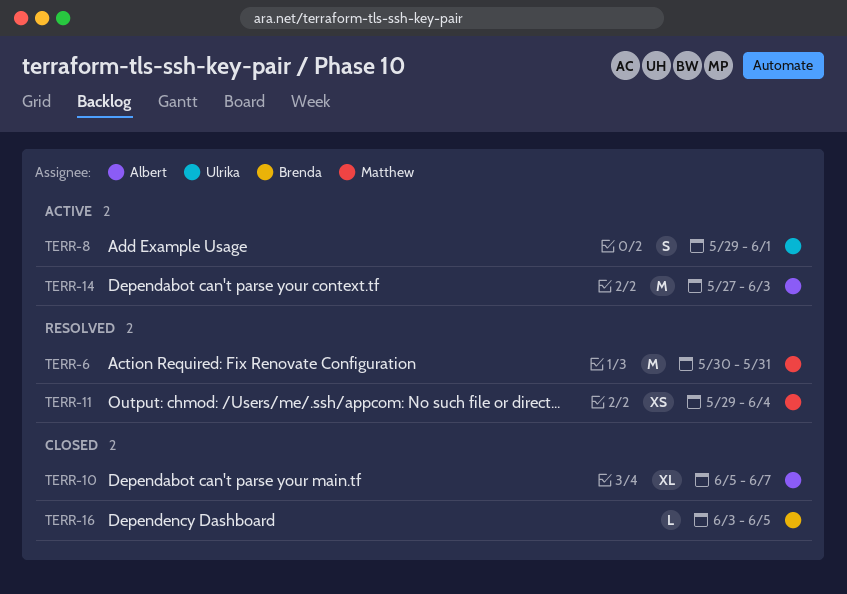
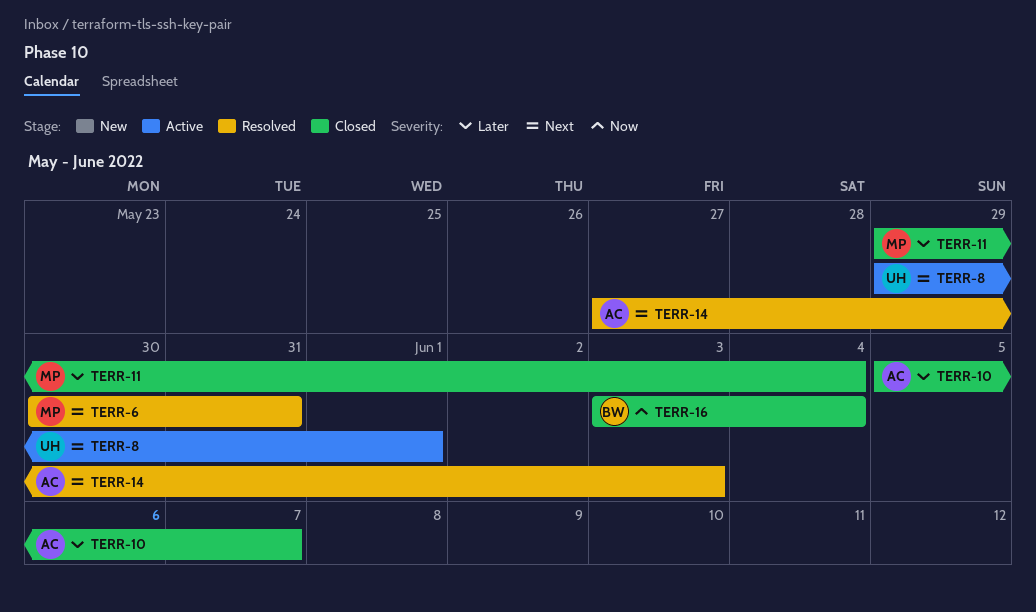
TERR-11, status: Resolved -> Closed
TERR-14, status: Active -> Resolved
TERR-16, due: Jun 5 -> Jun 4

